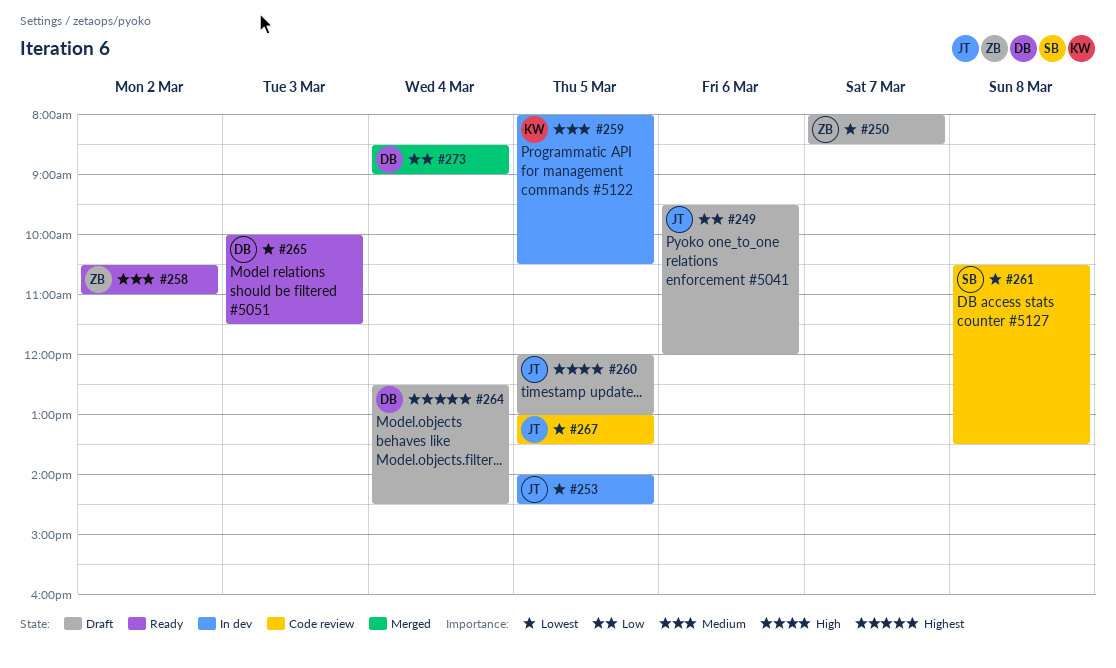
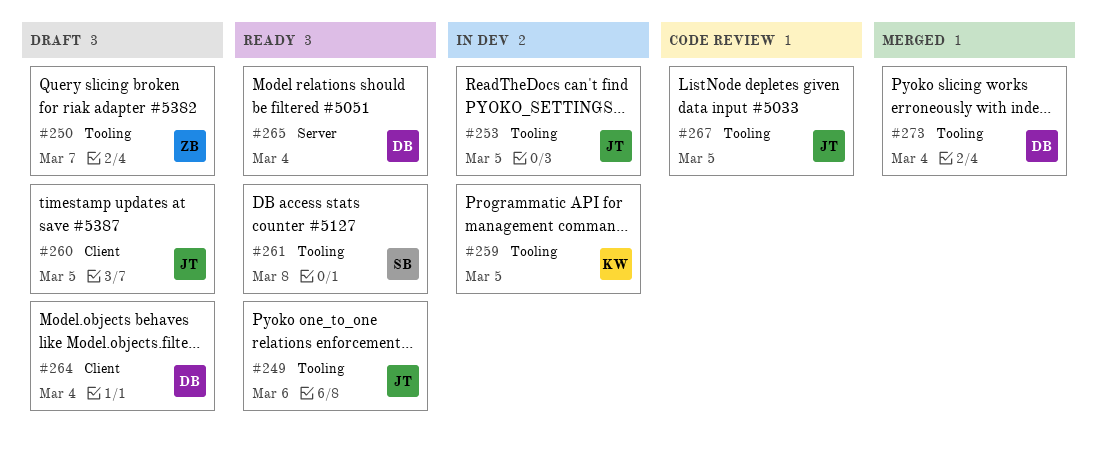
#249, status: Draft -> Ready
#258: present -> none
#261, status: Code review -> Ready
#265, day: Mar 3 -> Mar 4

